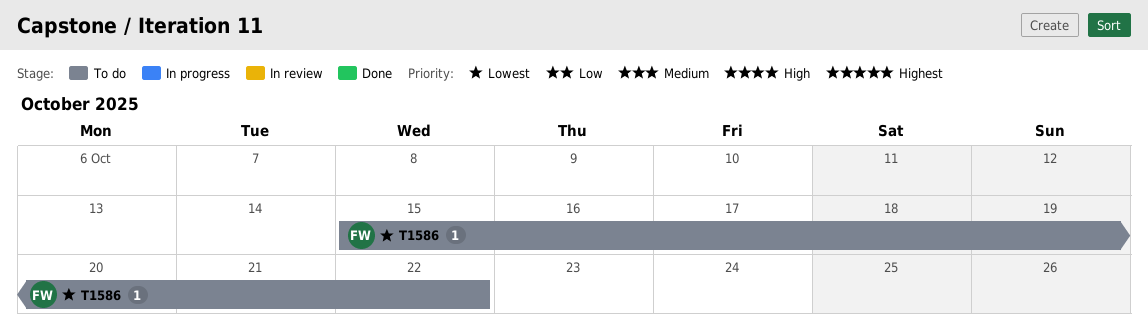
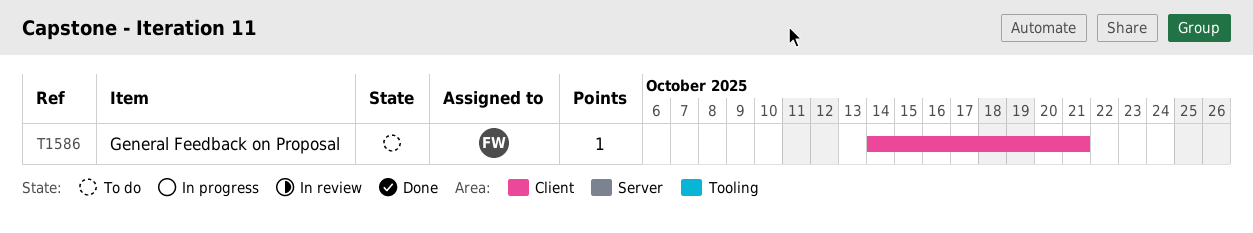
T1586, start: Oct 15 -> Oct 14
T1586, due: Oct 22 -> Oct 21

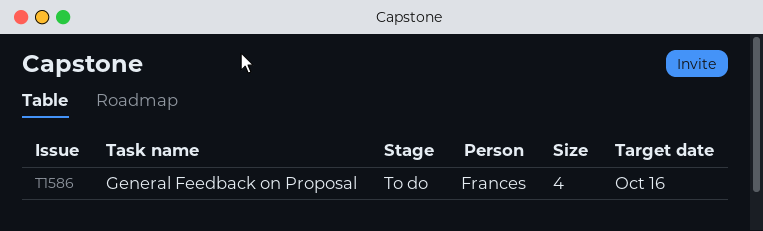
T1586, estimate: 1 -> 4
T1586, due: Oct 21 -> Oct 16

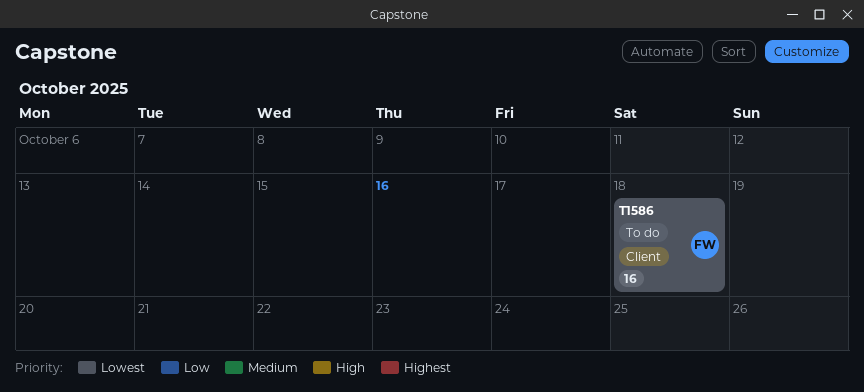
T1586, estimate: 4 -> 16
T1586, due: Oct 16 -> Oct 18

